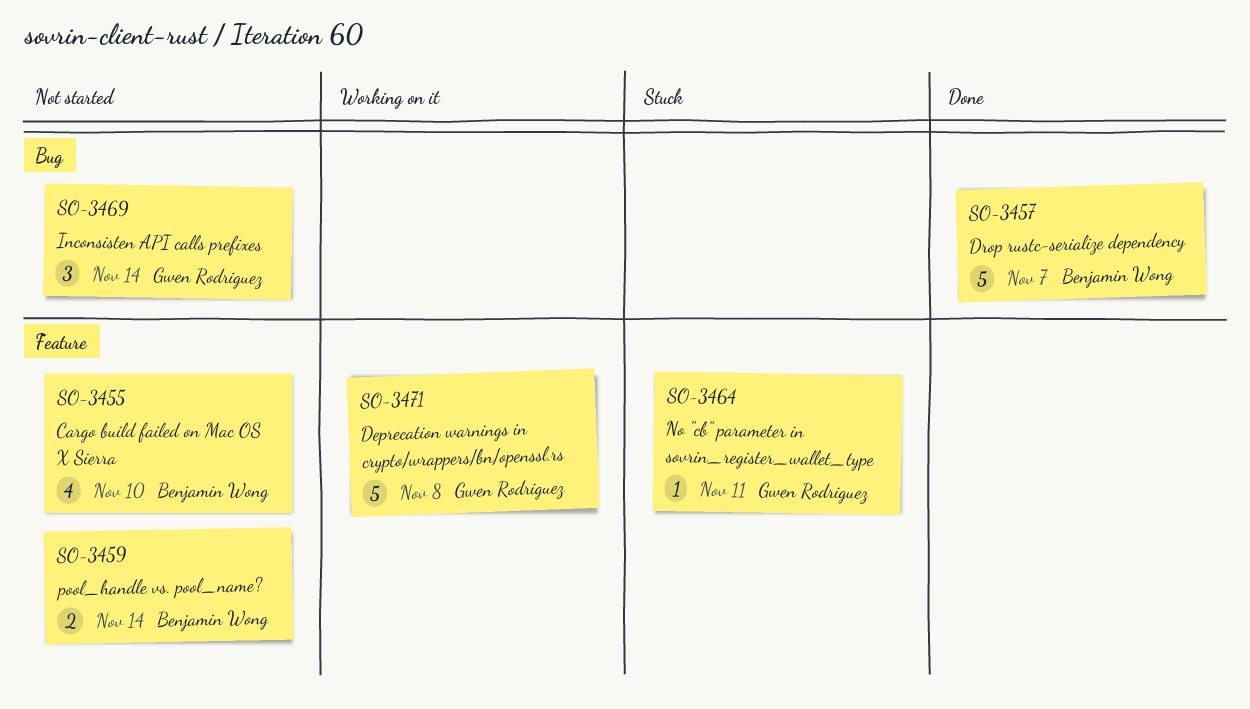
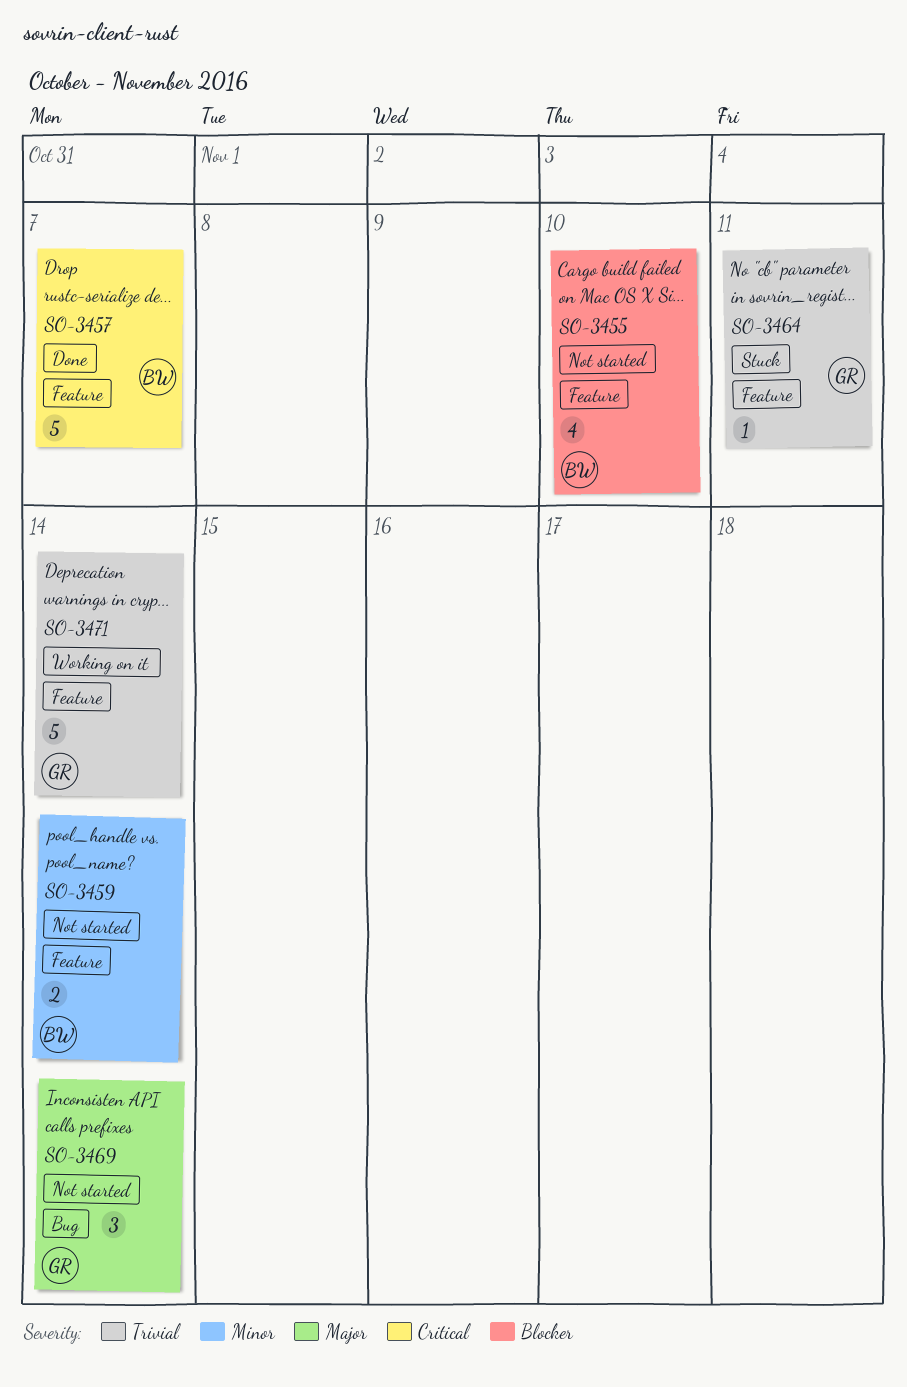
SO-3457, label: Bug -> Feature
SO-3471, due: Nov 8 -> Nov 14

